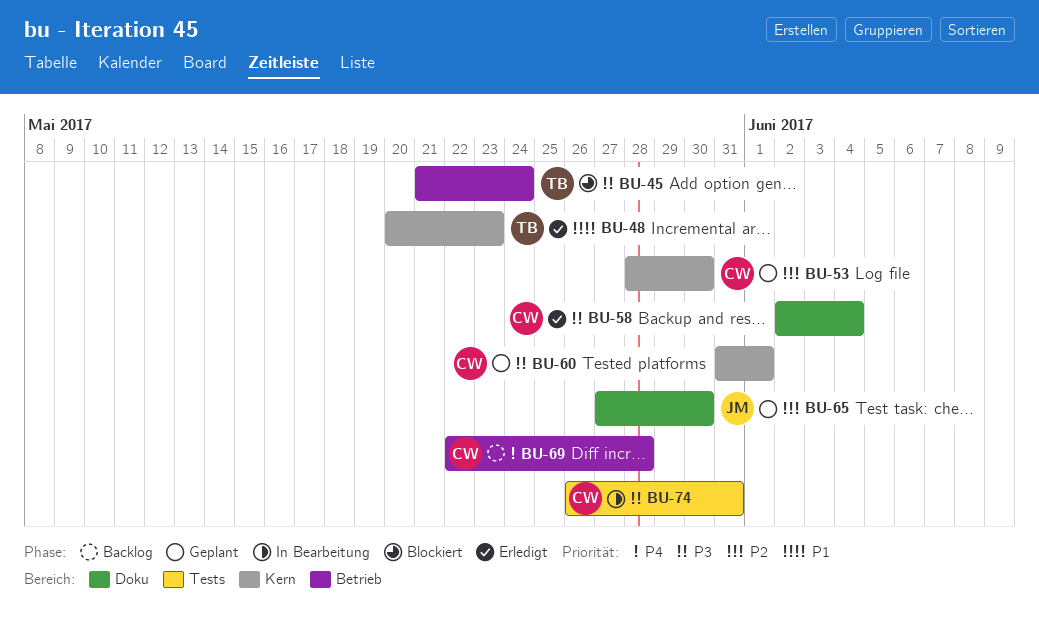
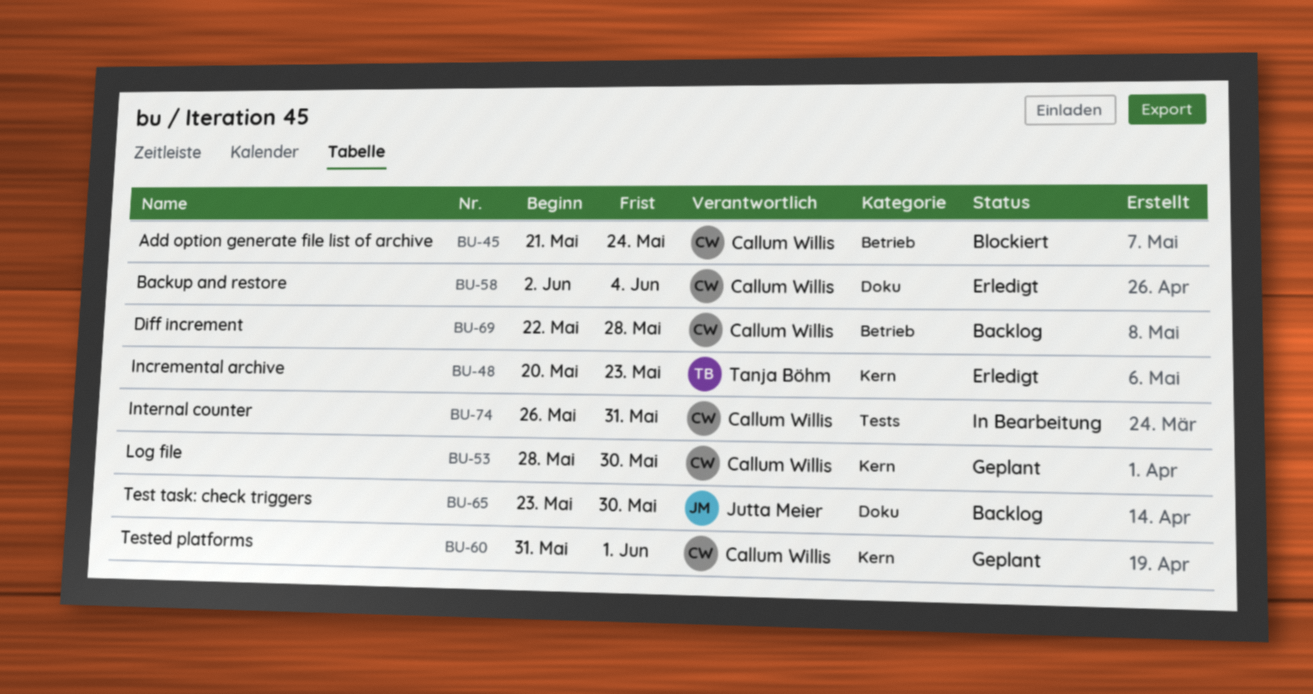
BU-45, owner: Tanja Böhm -> Callum Willis
BU-65, status: Geplant -> Backlog
BU-65, start: May 27 -> May 23

